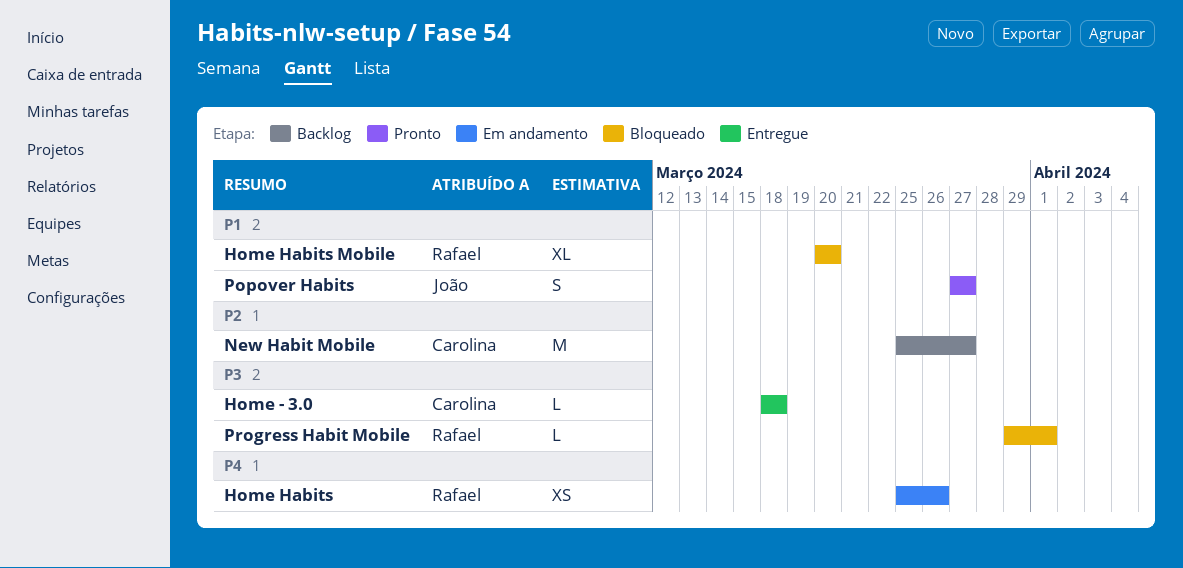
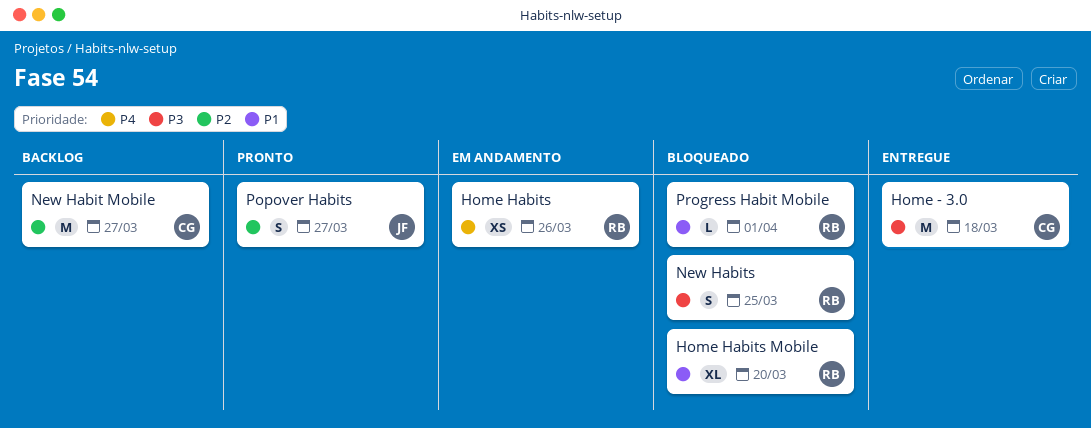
Home - 3.0, estimate: L -> M
New Habits: none -> present
Popover Habits, priority: P1 -> P2
Progress Habit Mobile, priority: P3 -> P1

